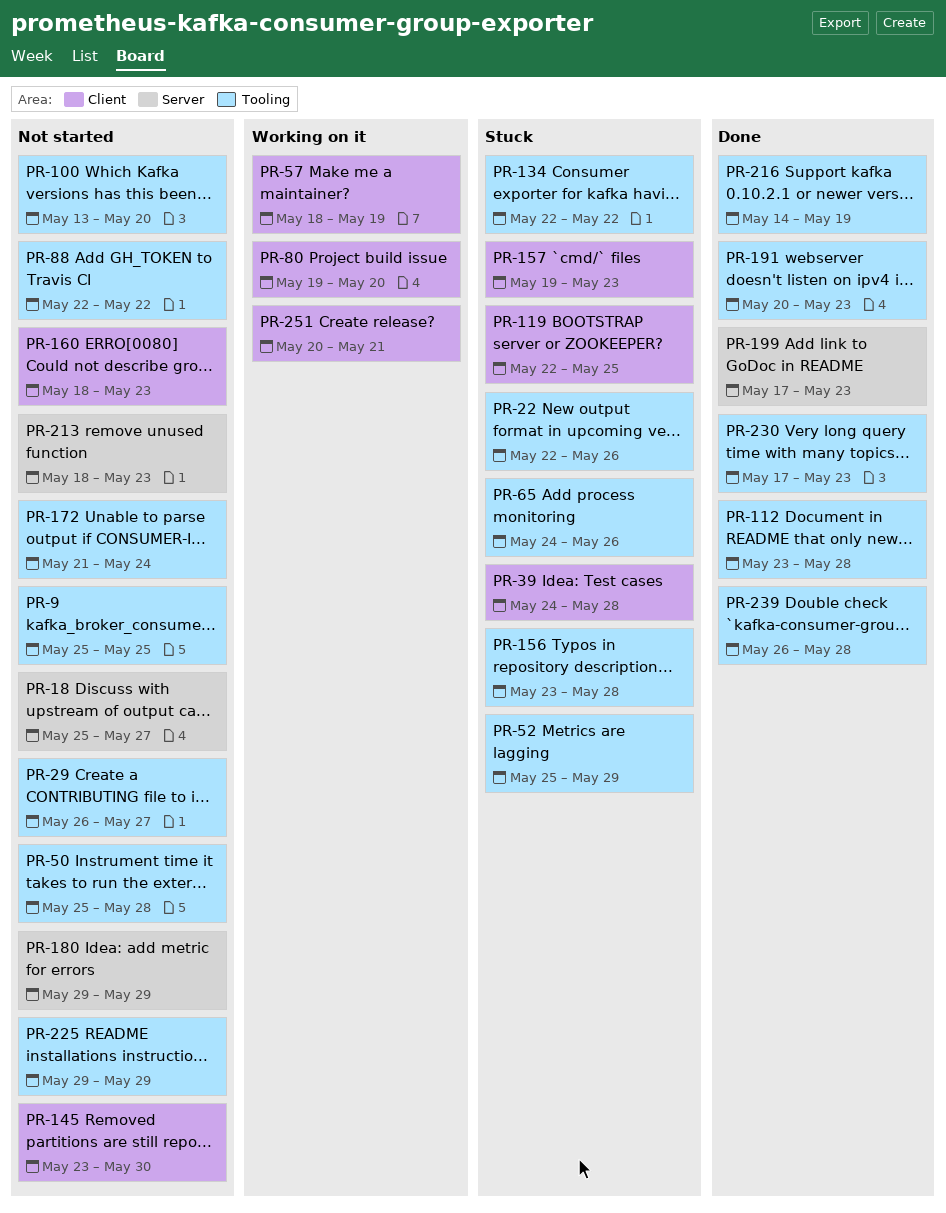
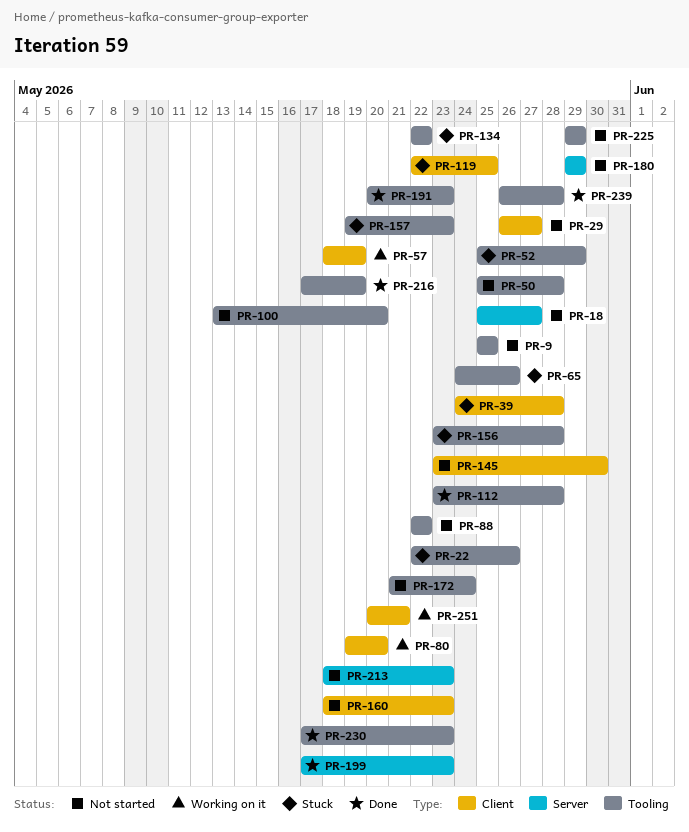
PR-29, label: Tooling -> Client
PR-157, label: Client -> Tooling
PR-216, start: May 14 -> May 17

